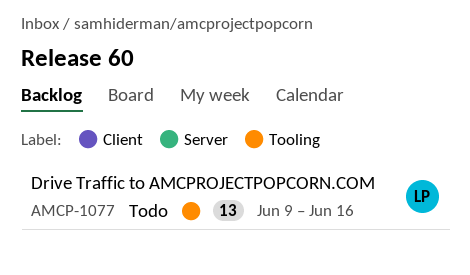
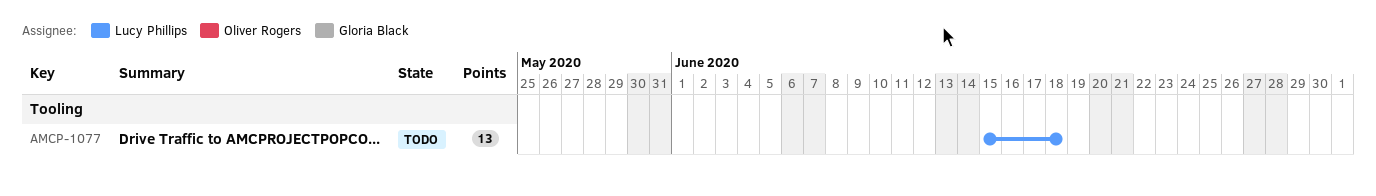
AMCP-1077, start: Jun 9 -> Jun 15
AMCP-1077, due: Jun 16 -> Jun 18

